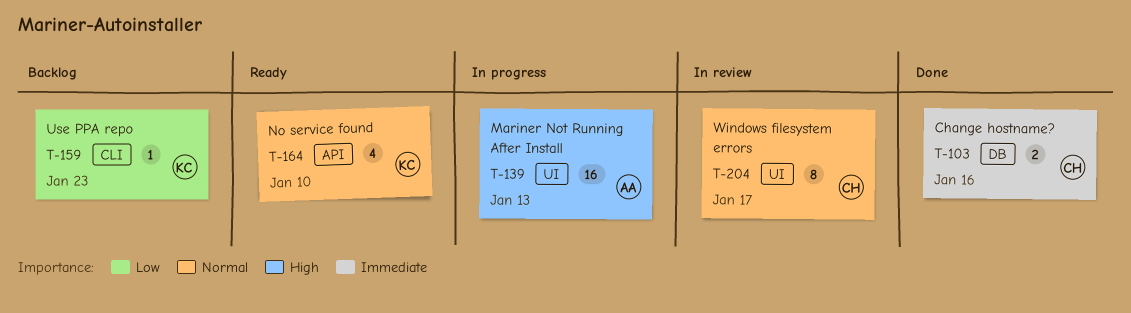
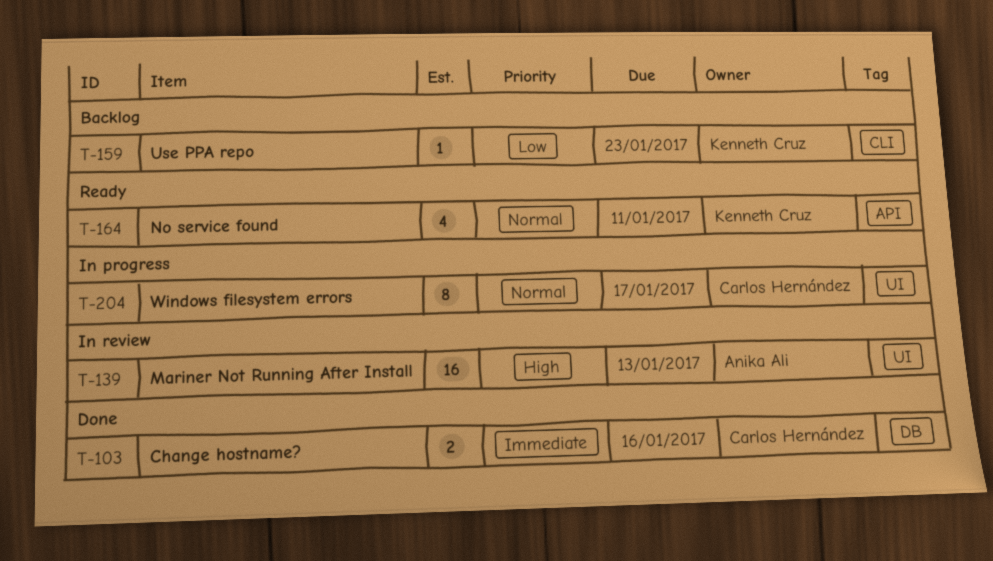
T-139, status: In progress -> In review
T-164, due: Jan 10 -> Jan 11
T-204, status: In review -> In progress

